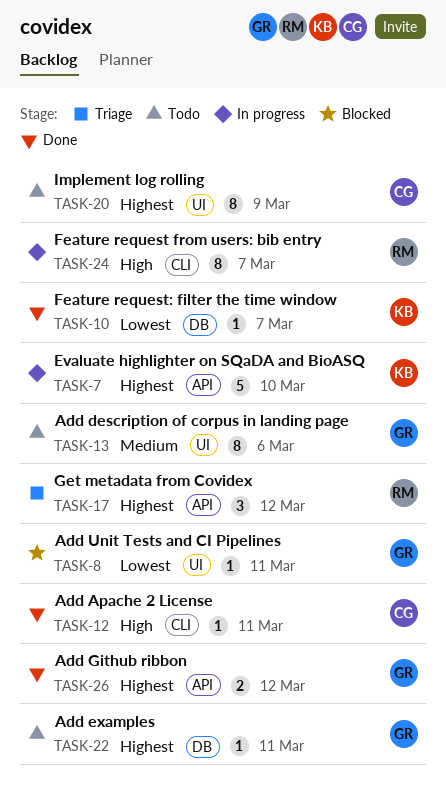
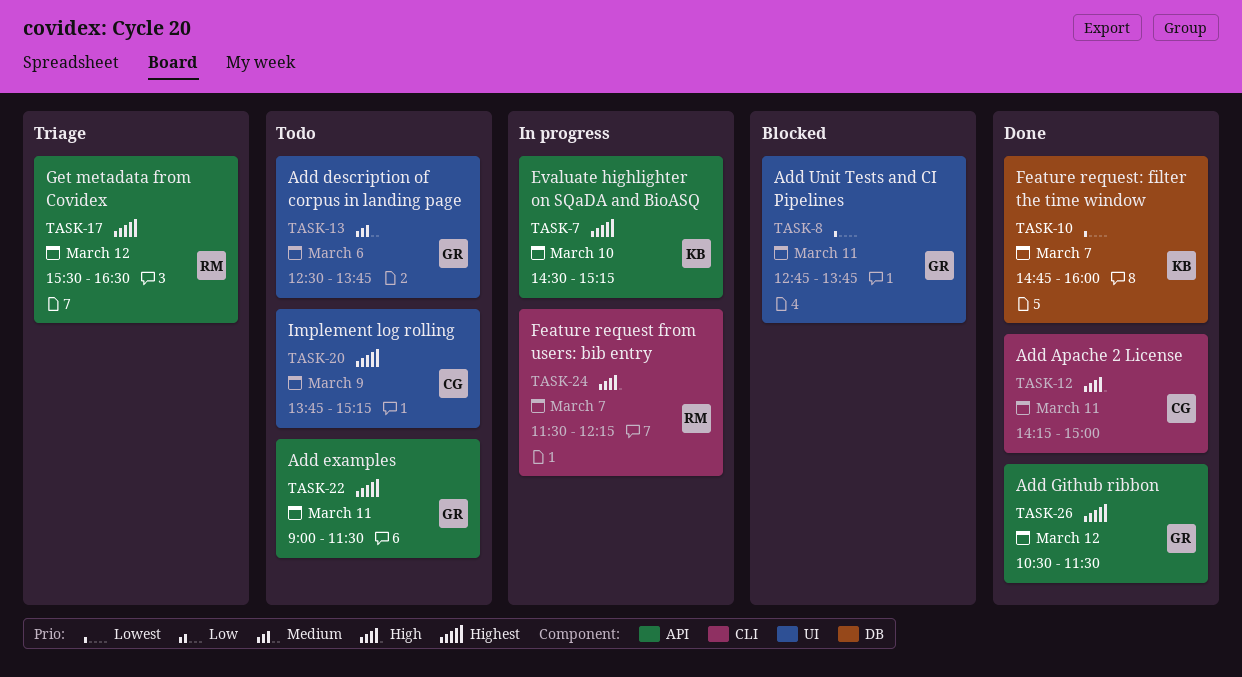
TASK-22, label: DB -> API

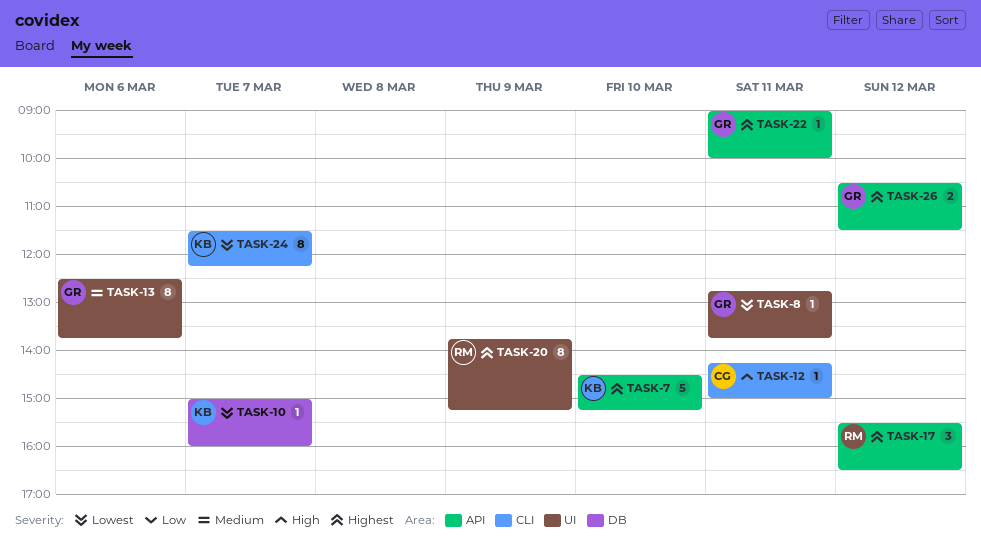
TASK-10, begins: 14:45 -> 15:00
TASK-20, owner: CG -> RM
TASK-22, ends: 11:30 -> 10:00
TASK-24, owner: RM -> KB
TASK-24, priority: High -> Lowest

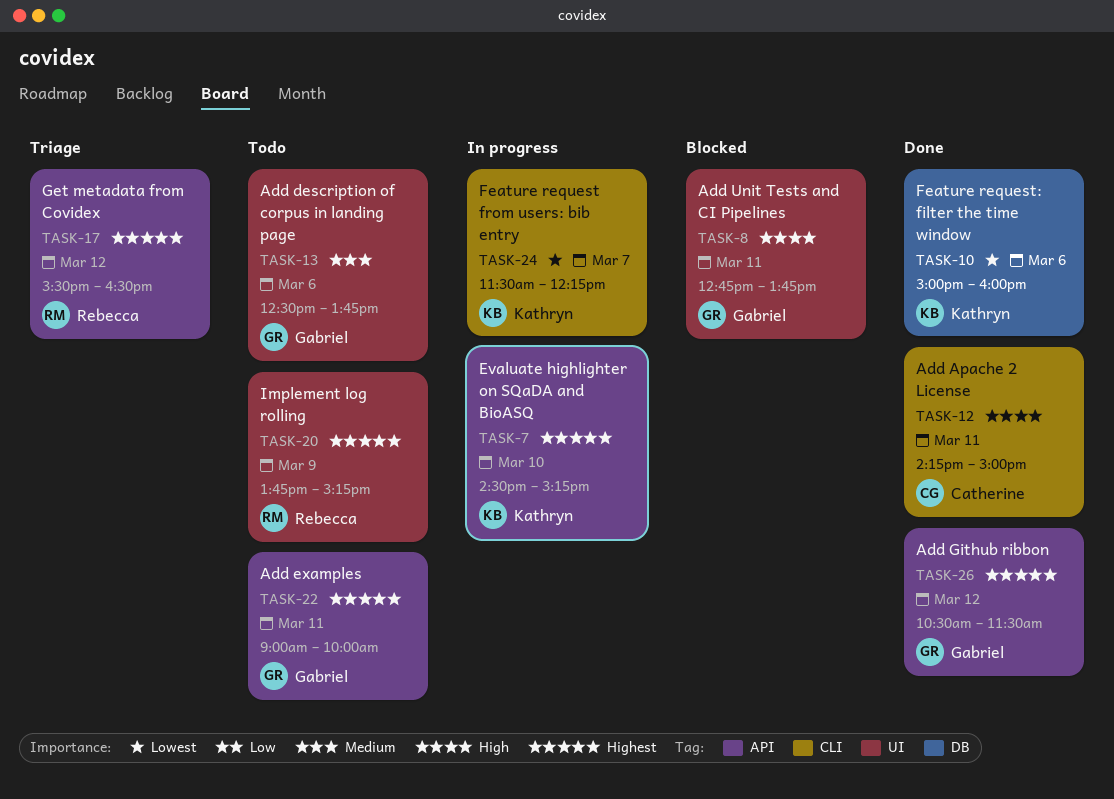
TASK-8, priority: Lowest -> High
TASK-10, day: Mar 7 -> Mar 6

